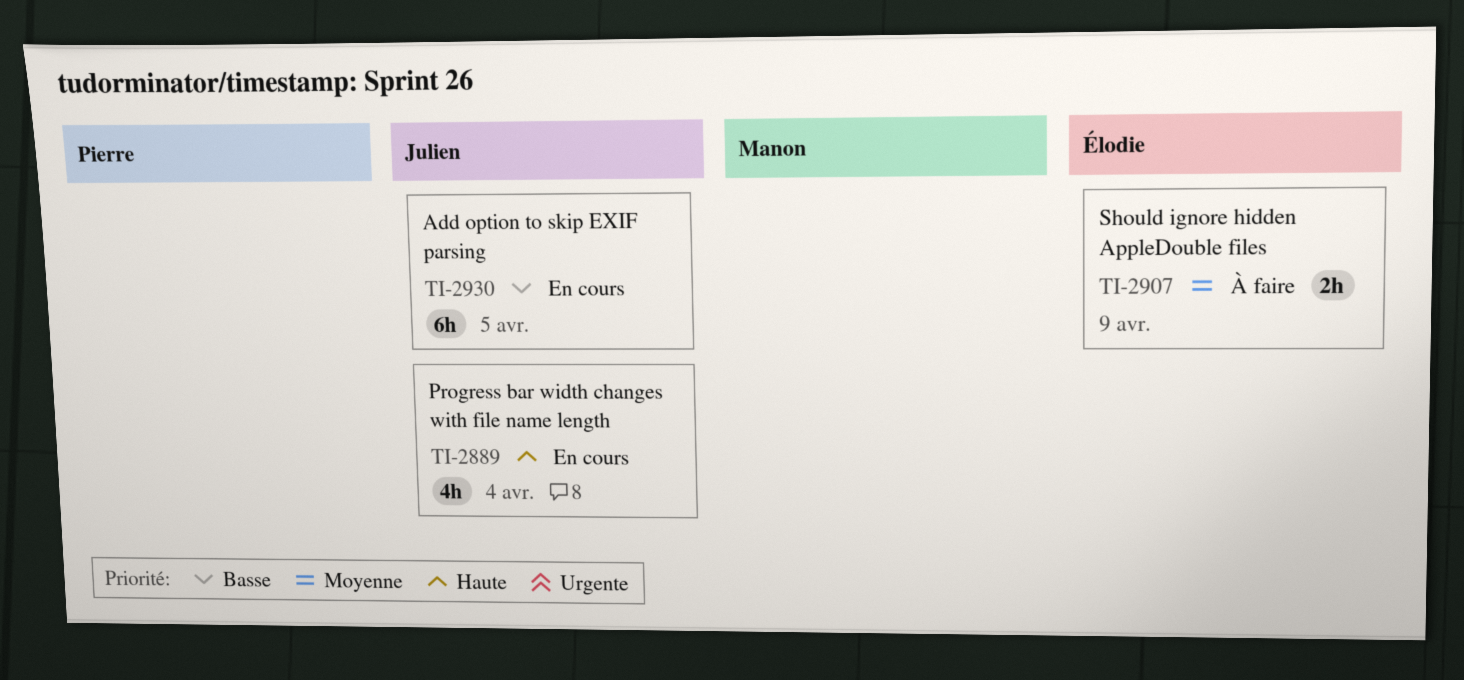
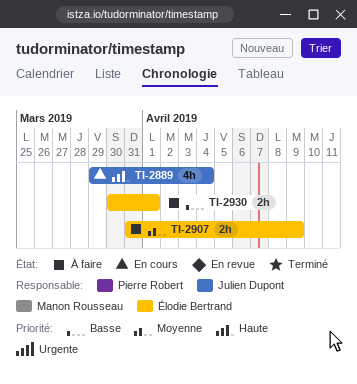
TI-2930, status: En cours -> À faire
TI-2930, owner: Julien Dupont -> Élodie Bertrand
TI-2930, estimate: 6h -> 2h
TI-2930, due: Apr 5 -> Apr 1

